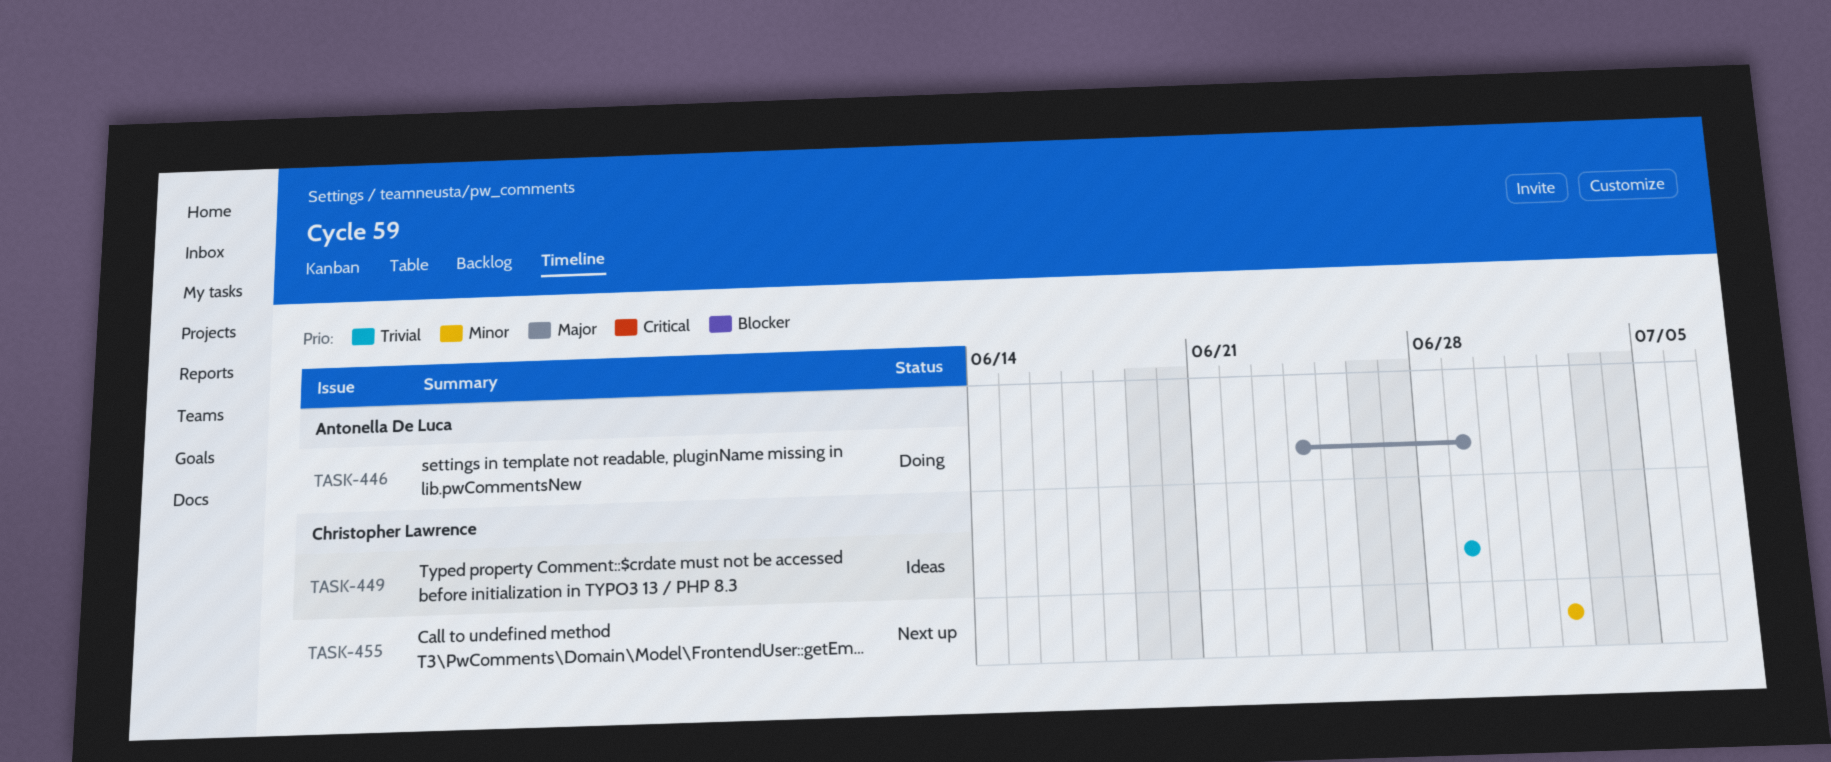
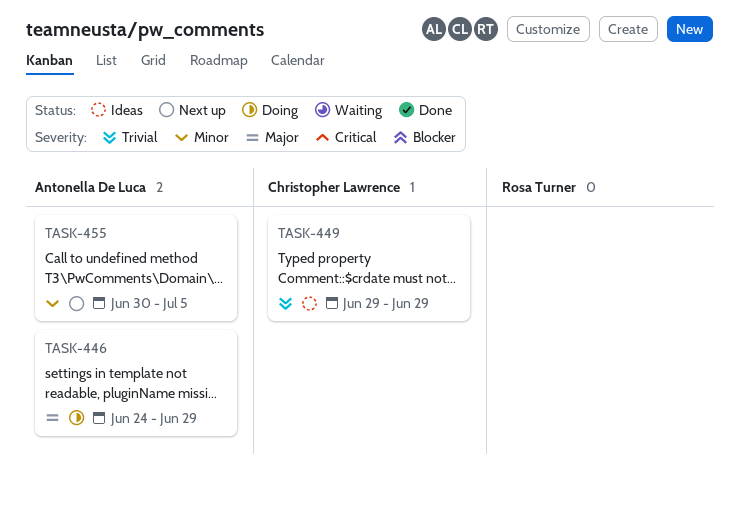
TASK-455, owner: Christopher Lawrence -> Antonella De Luca
TASK-455, start: Jul 2 -> Jun 30
TASK-455, due: Jul 2 -> Jul 5

